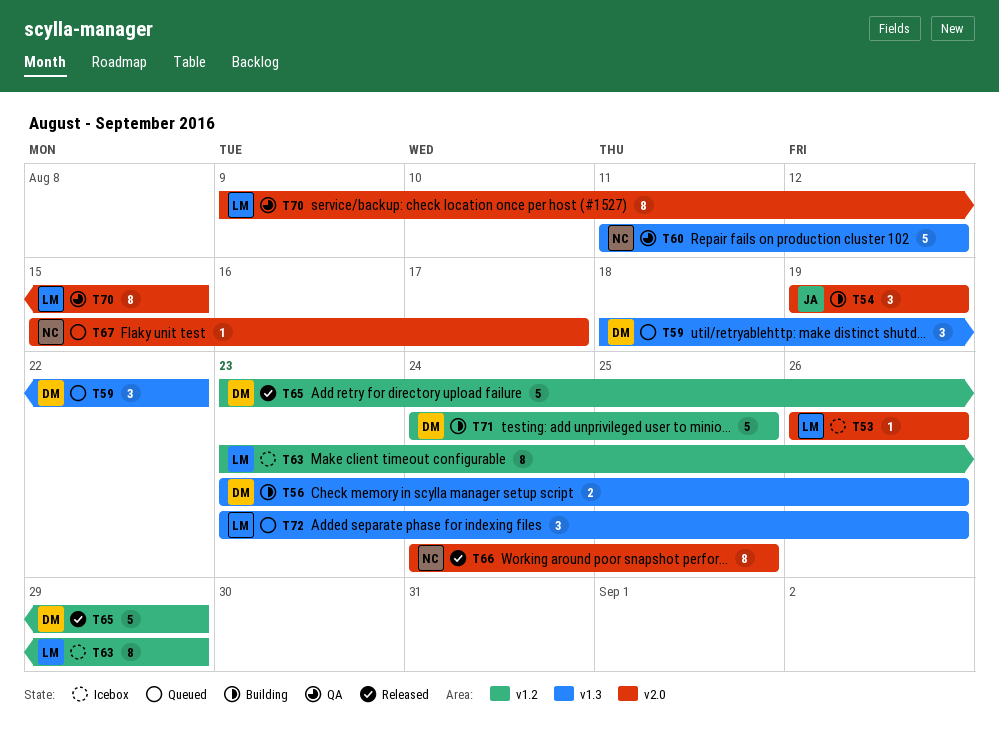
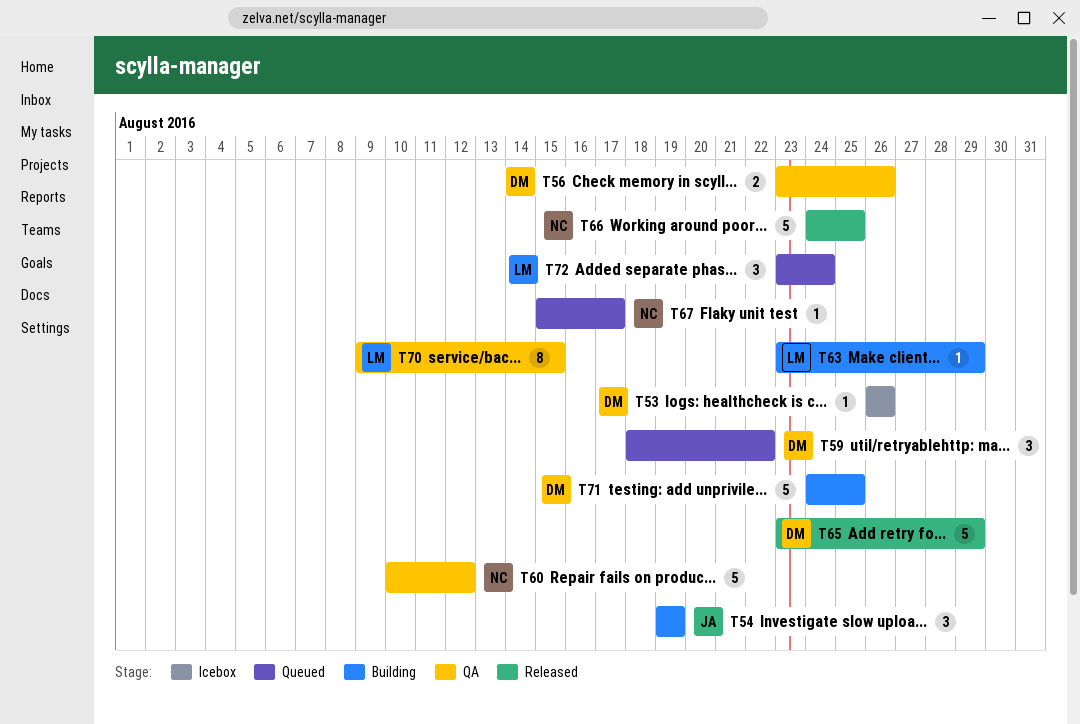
T53, owner: LM -> DM
T56, status: Building -> QA
T60, start: Aug 11 -> Aug 10
T63, status: Icebox -> Building
T63, estimate: 8 -> 1
T66, estimate: 8 -> 5
T72, due: Aug 26 -> Aug 24

